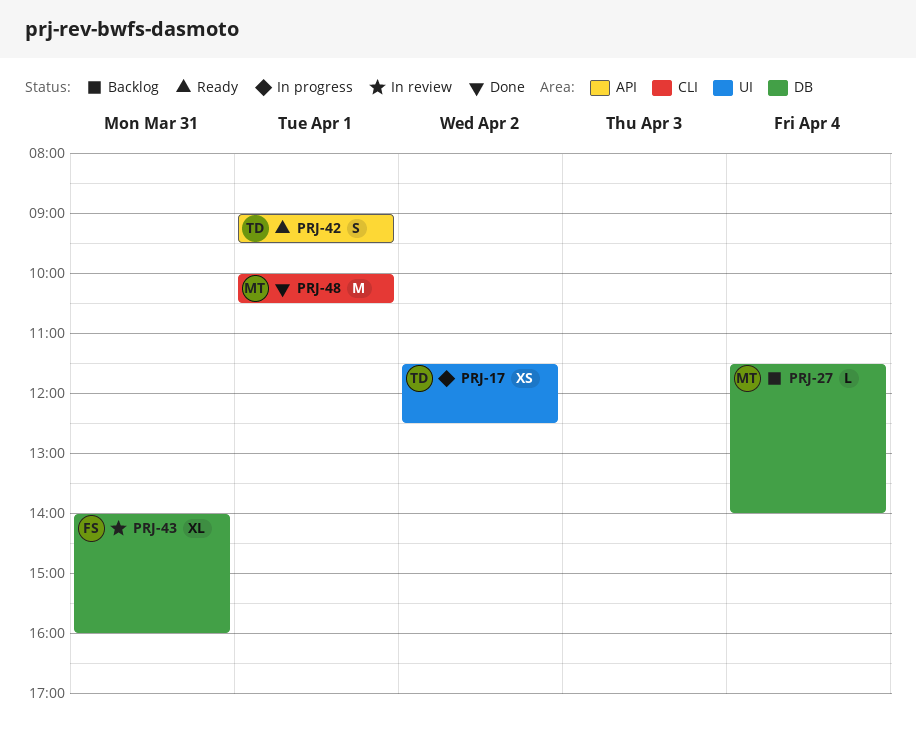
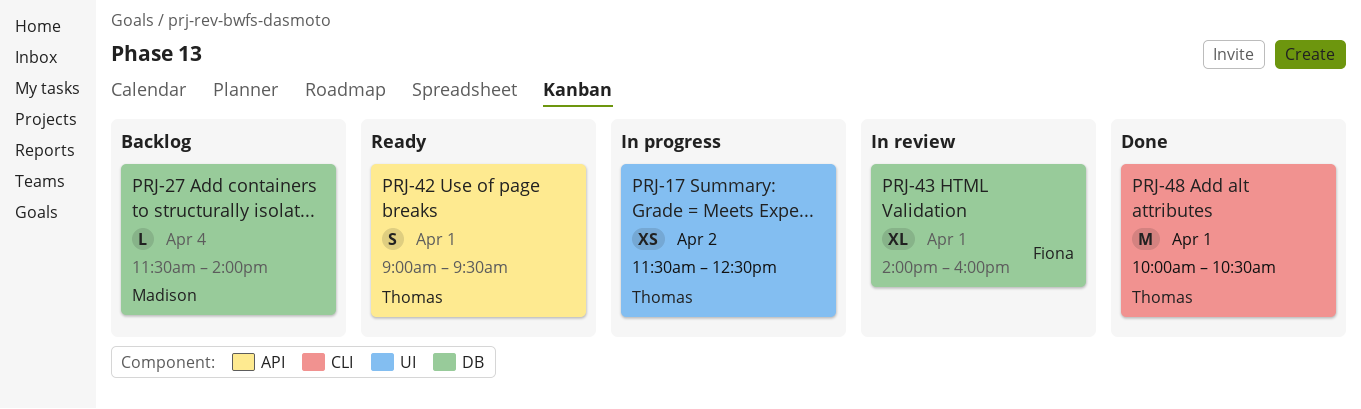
PRJ-43, day: Mar 31 -> Apr 1
PRJ-48, owner: Madison -> Thomas

